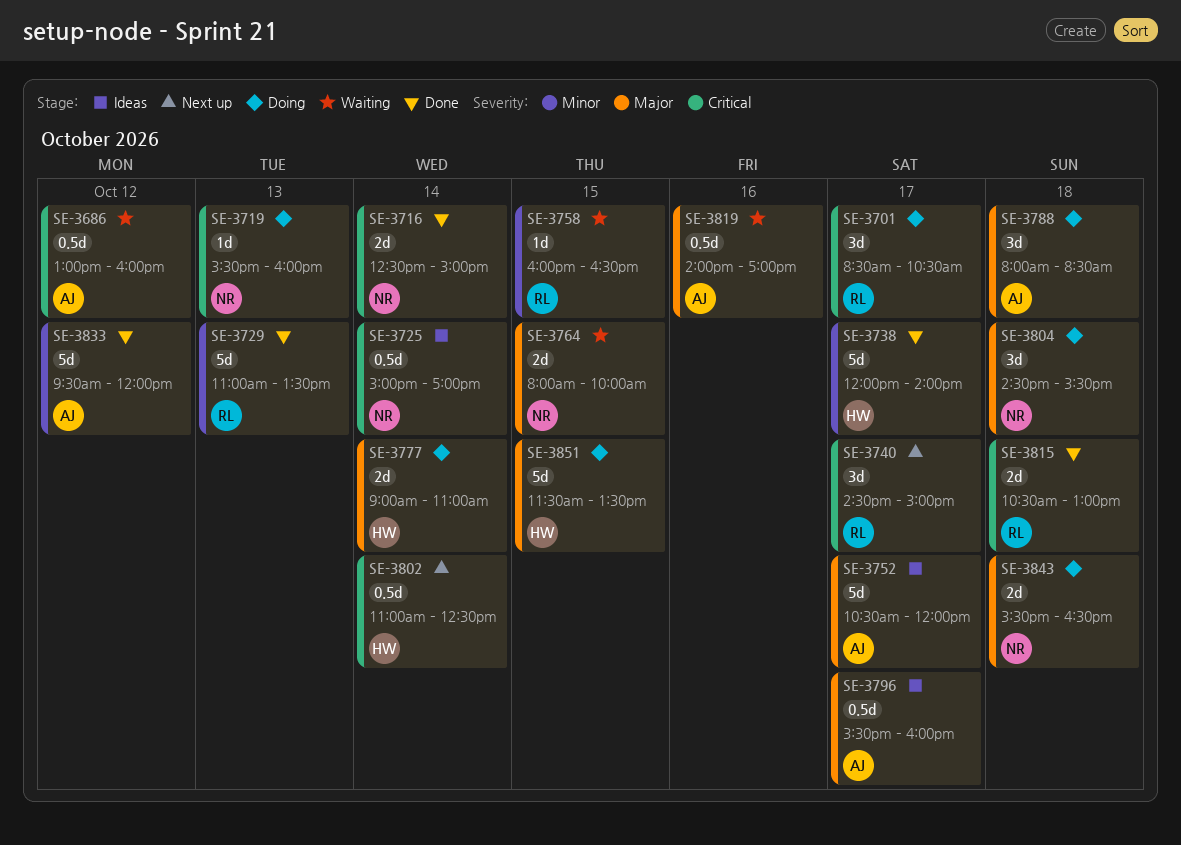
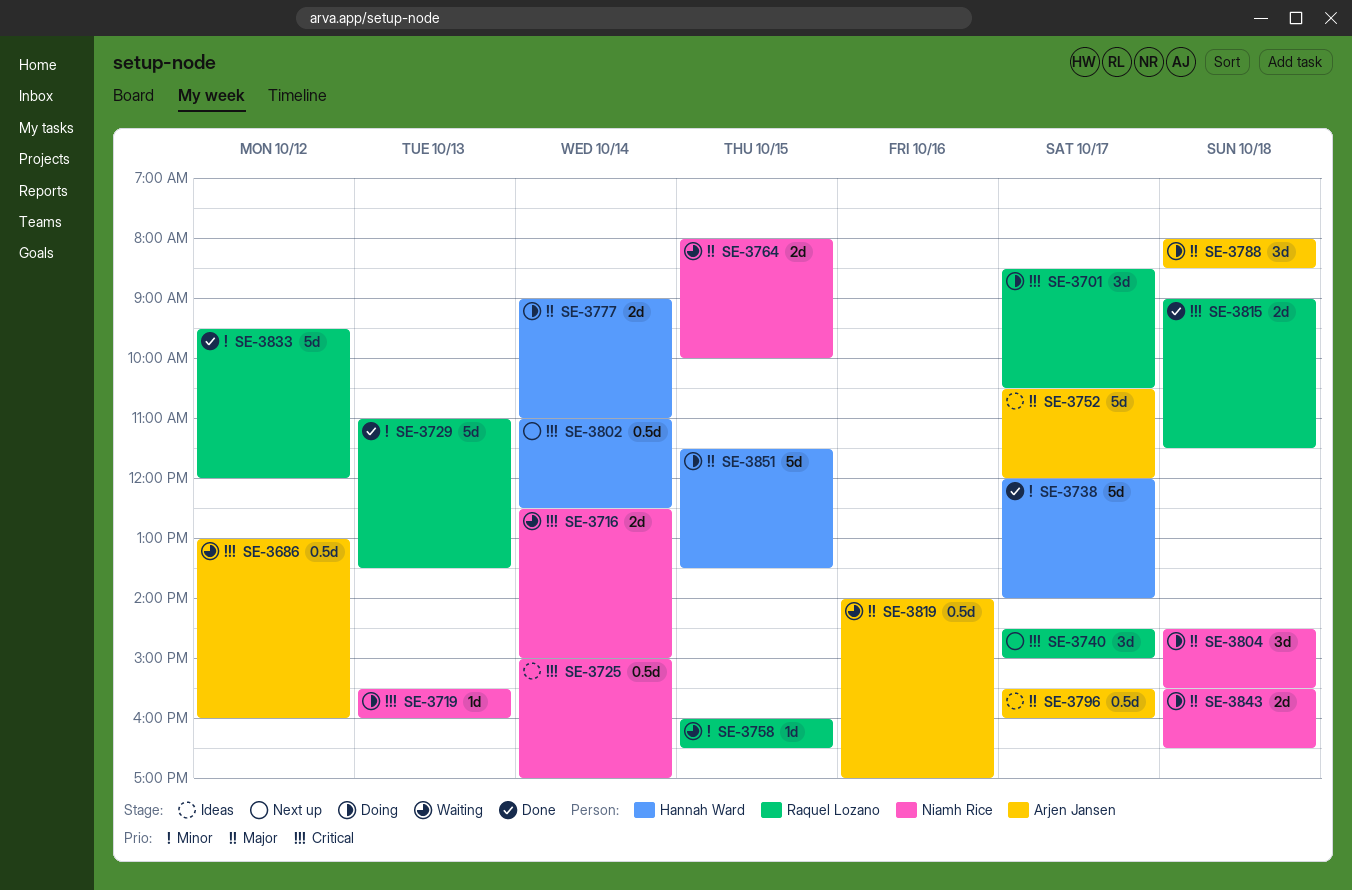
SE-3716, status: Done -> Waiting
SE-3815, begins: 10:30 -> 09:00
SE-3815, ends: 13:00 -> 11:30
SE-3833, owner: Arjen Jansen -> Raquel Lozano

